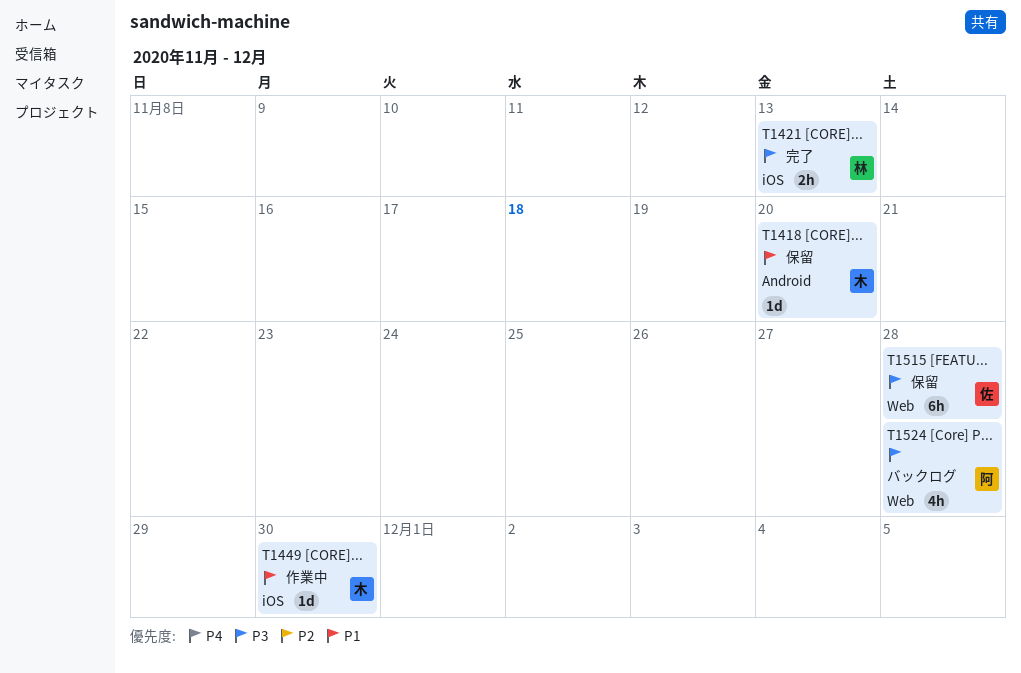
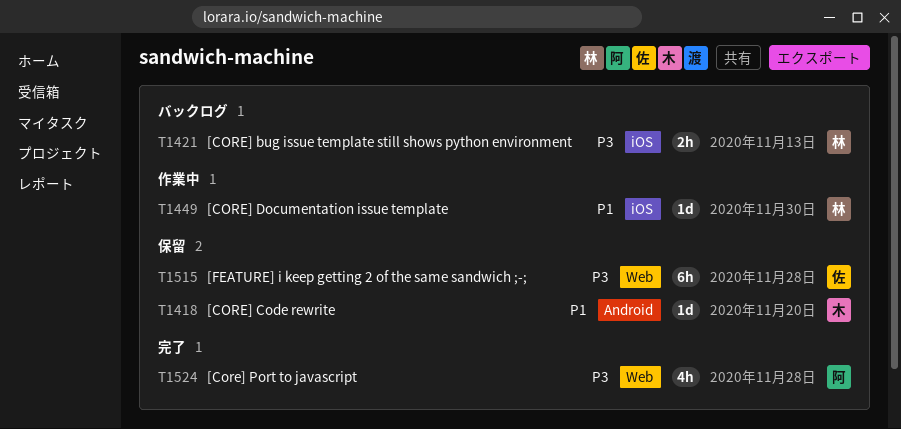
T1421, status: 完了 -> バックログ
T1449, owner: 木 -> 林
T1524, status: バックログ -> 完了

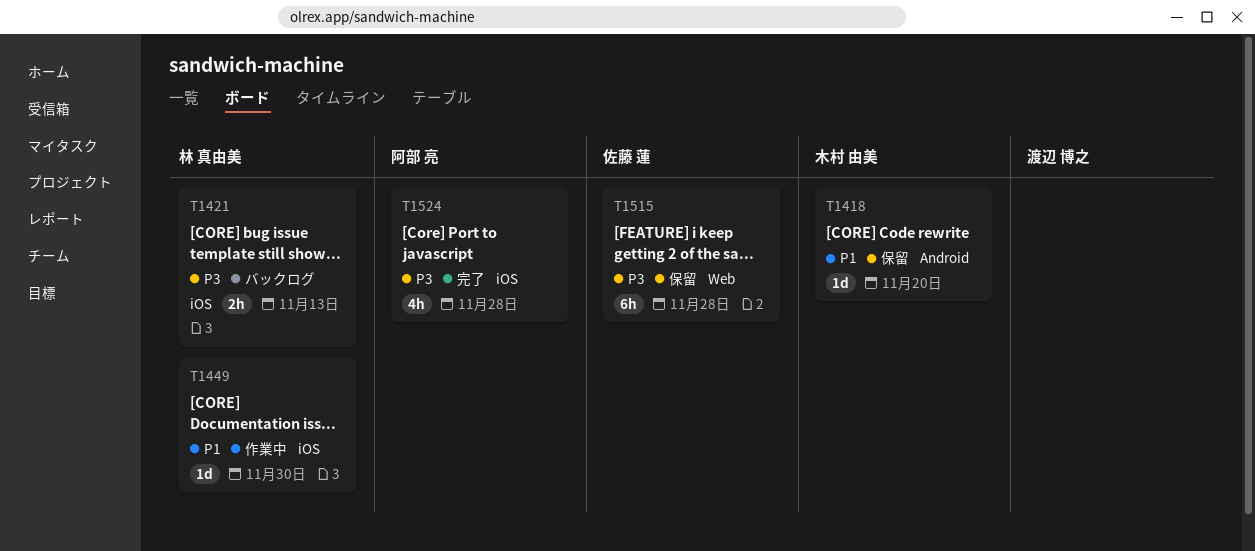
T1524, label: Web -> iOS

